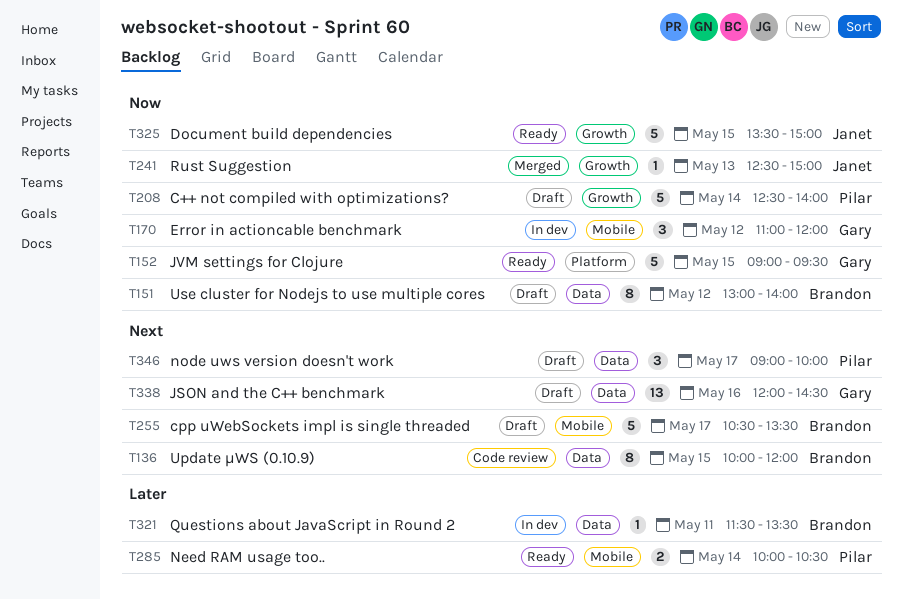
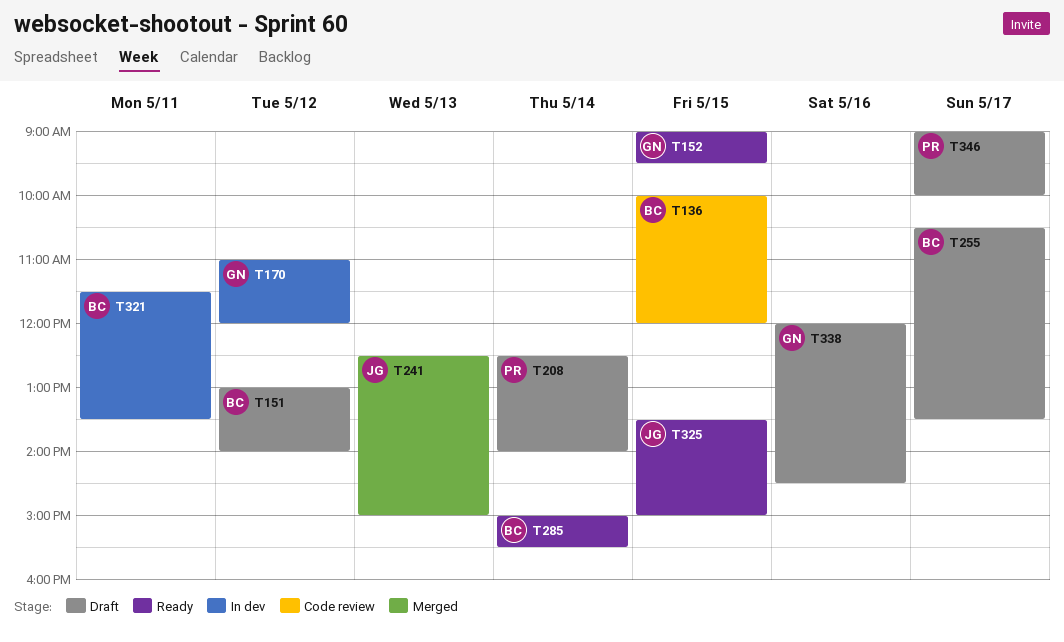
T285, owner: Pilar -> Brandon
T285, begins: 10:00 -> 15:00
T285, ends: 10:30 -> 15:30

